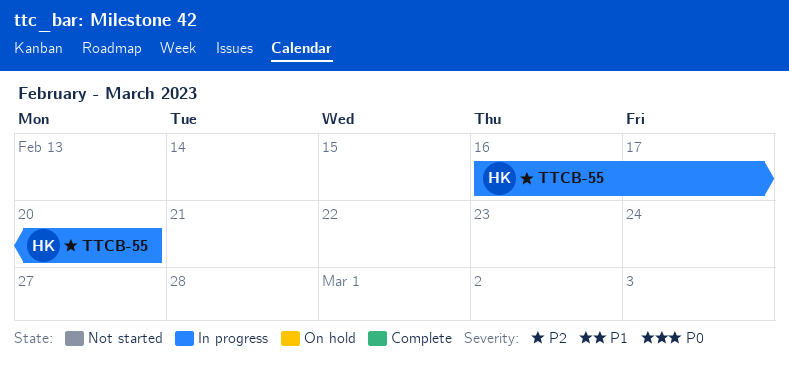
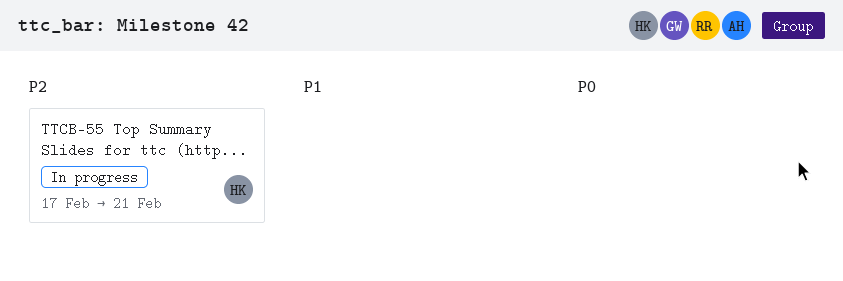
TTCB-55, start: Feb 16 -> Feb 17
TTCB-55, due: Feb 20 -> Feb 21

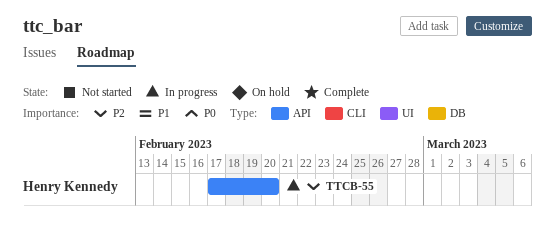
TTCB-55, due: Feb 21 -> Feb 20

